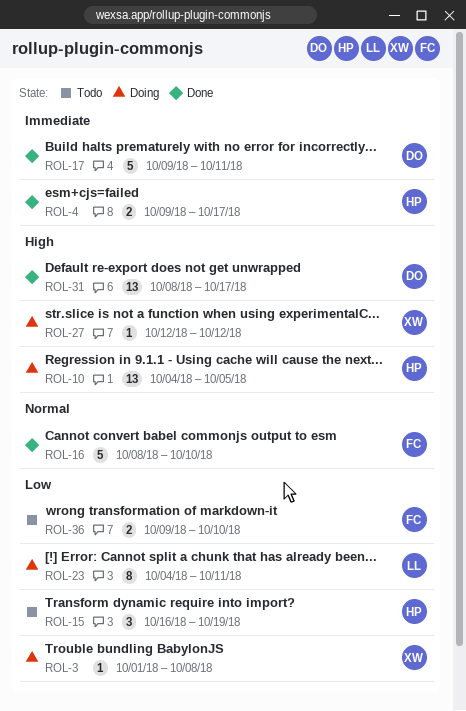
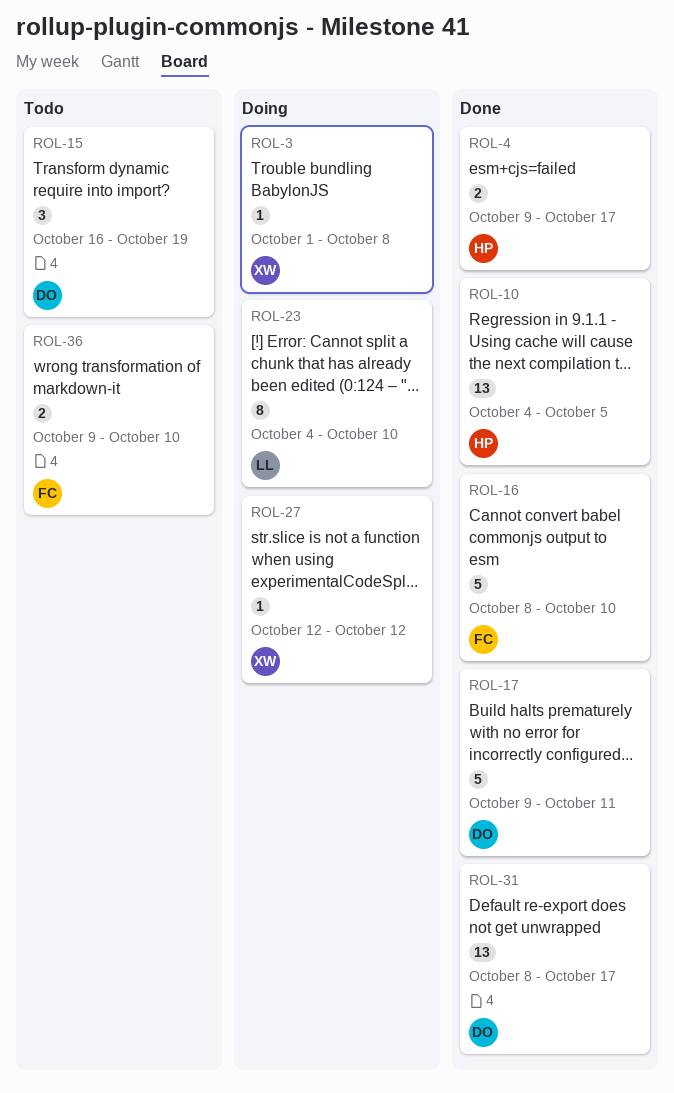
ROL-10, status: Doing -> Done
ROL-15, owner: HP -> DO
ROL-23, due: Oct 11 -> Oct 10

